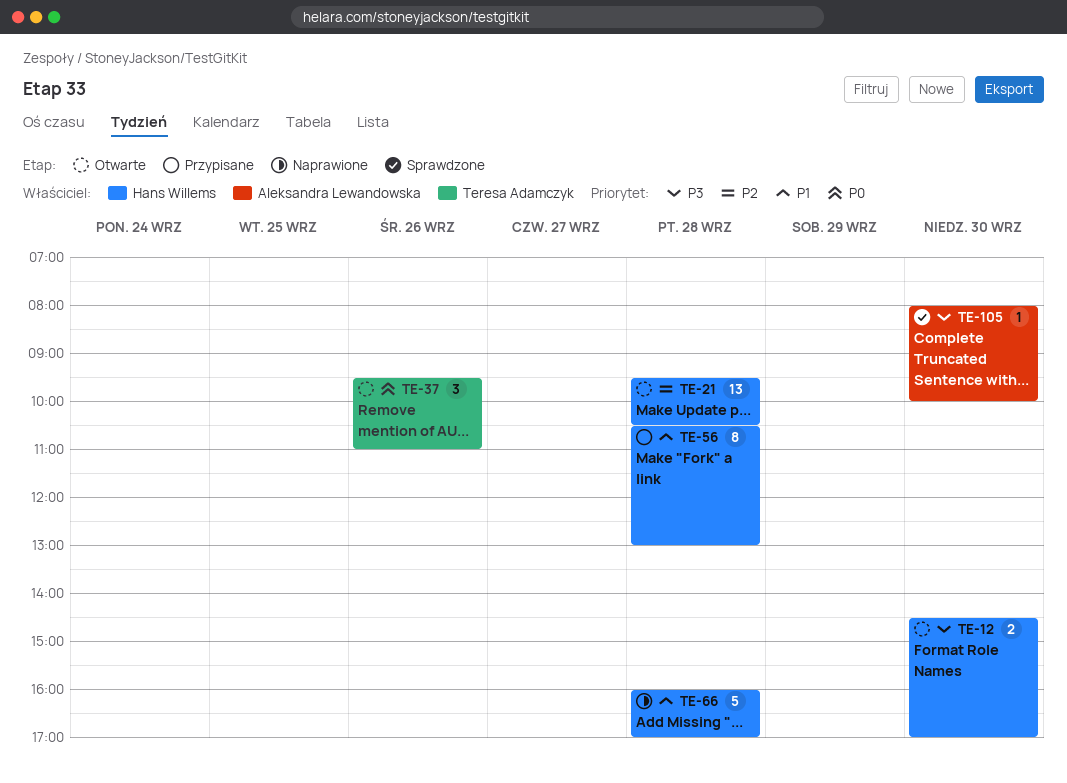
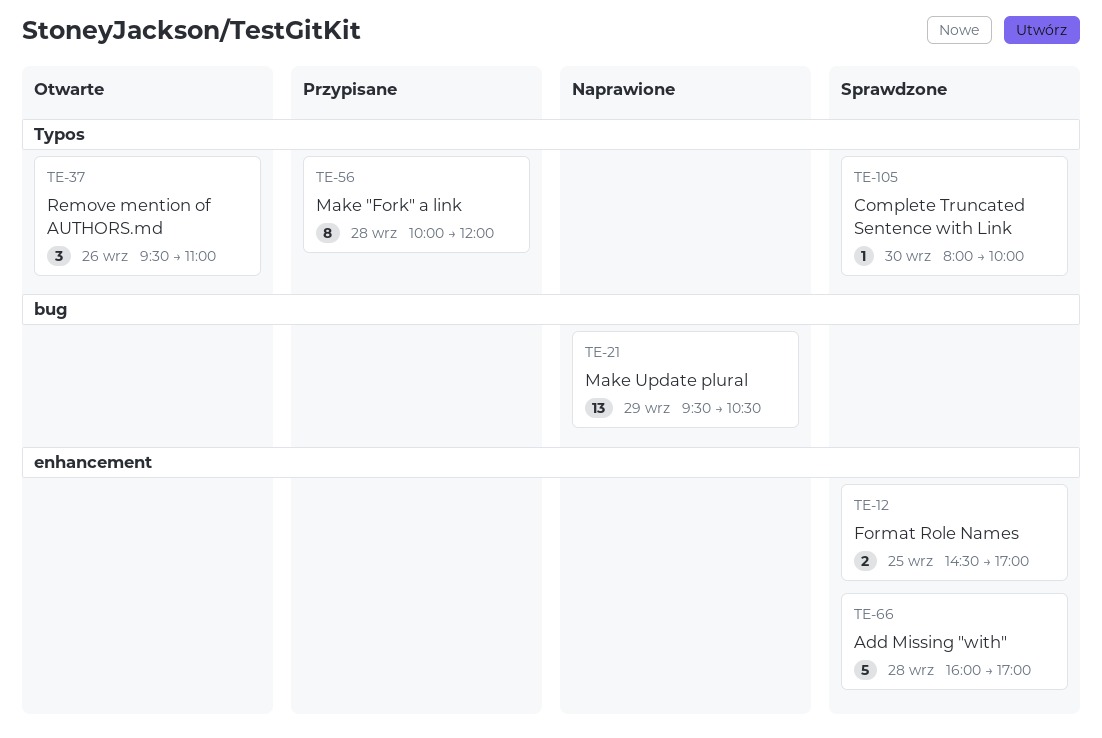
TE-12, status: Otwarte -> Sprawdzone
TE-12, day: Sep 30 -> Sep 25
TE-21, status: Otwarte -> Naprawione
TE-21, day: Sep 28 -> Sep 29
TE-56, begins: 10:30 -> 10:00
TE-56, ends: 13:00 -> 12:00
TE-66, status: Naprawione -> Sprawdzone

